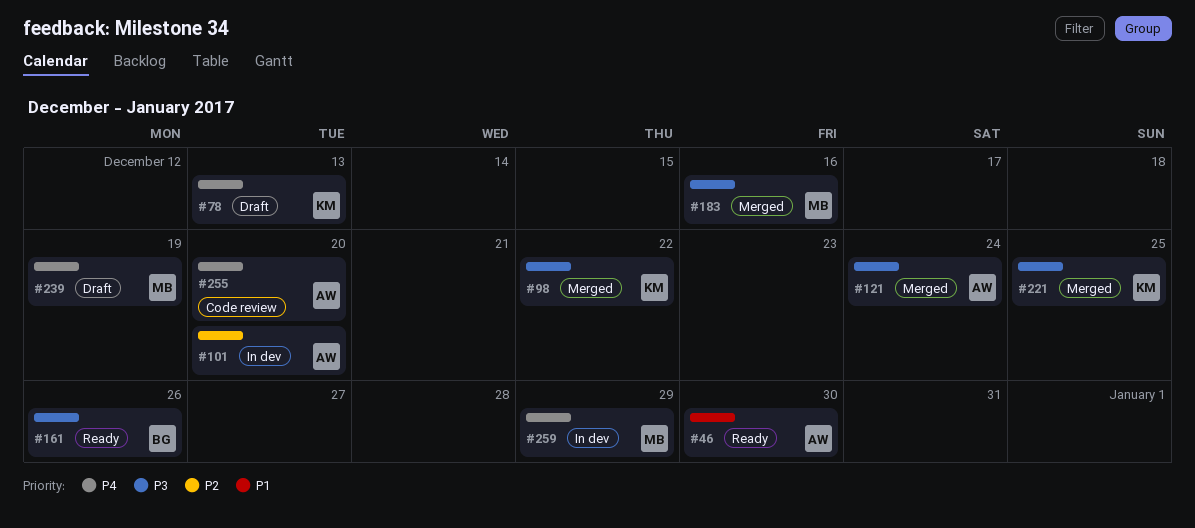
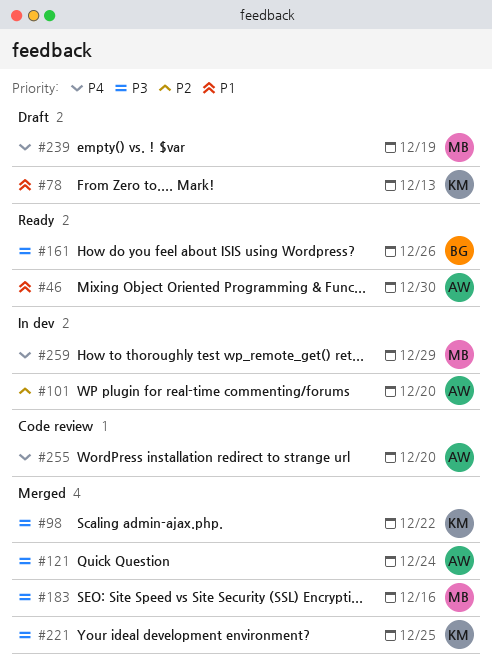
#78, priority: P4 -> P1

